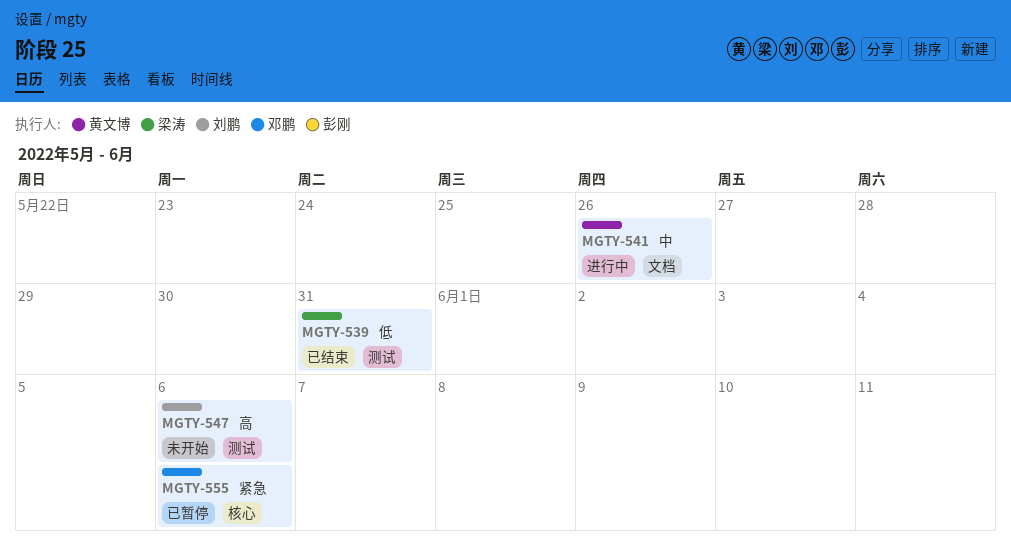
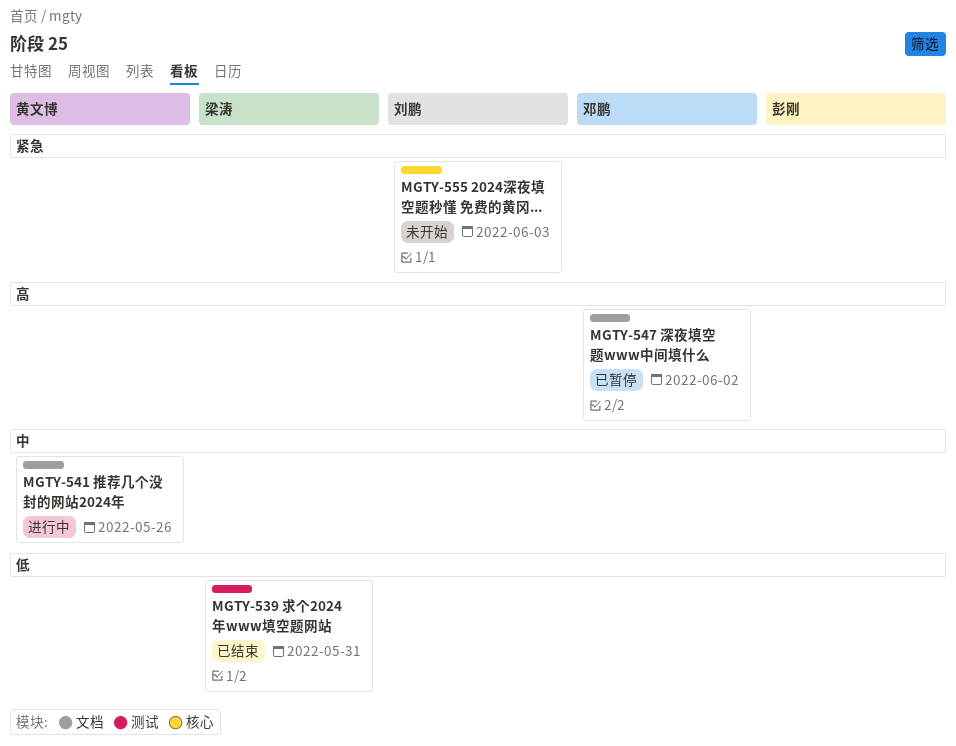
MGTY-547, status: 未开始 -> 已暂停
MGTY-547, owner: 刘鹏 -> 邓鹏
MGTY-547, label: 测试 -> 文档
MGTY-547, due: Jun 6 -> Jun 2
MGTY-555, status: 已暂停 -> 未开始
MGTY-555, owner: 邓鹏 -> 刘鹏
MGTY-555, due: Jun 6 -> Jun 3

